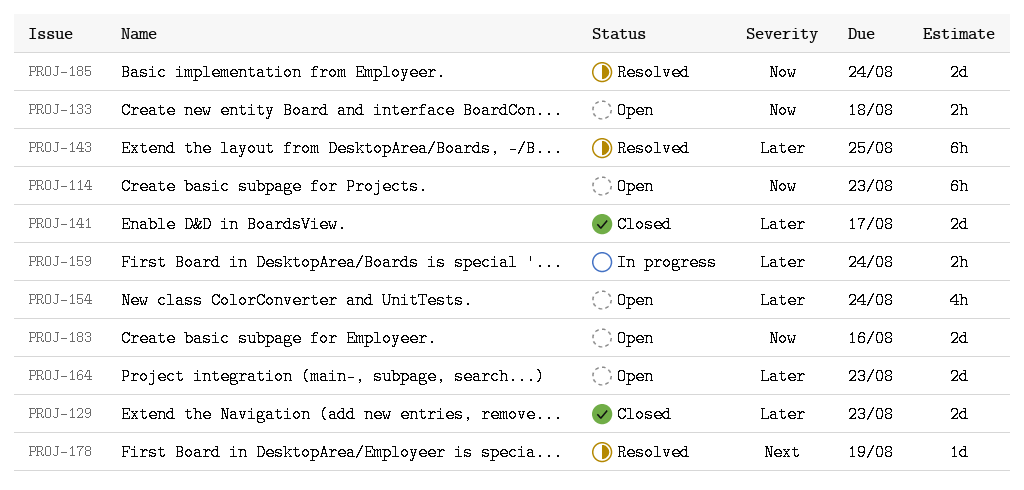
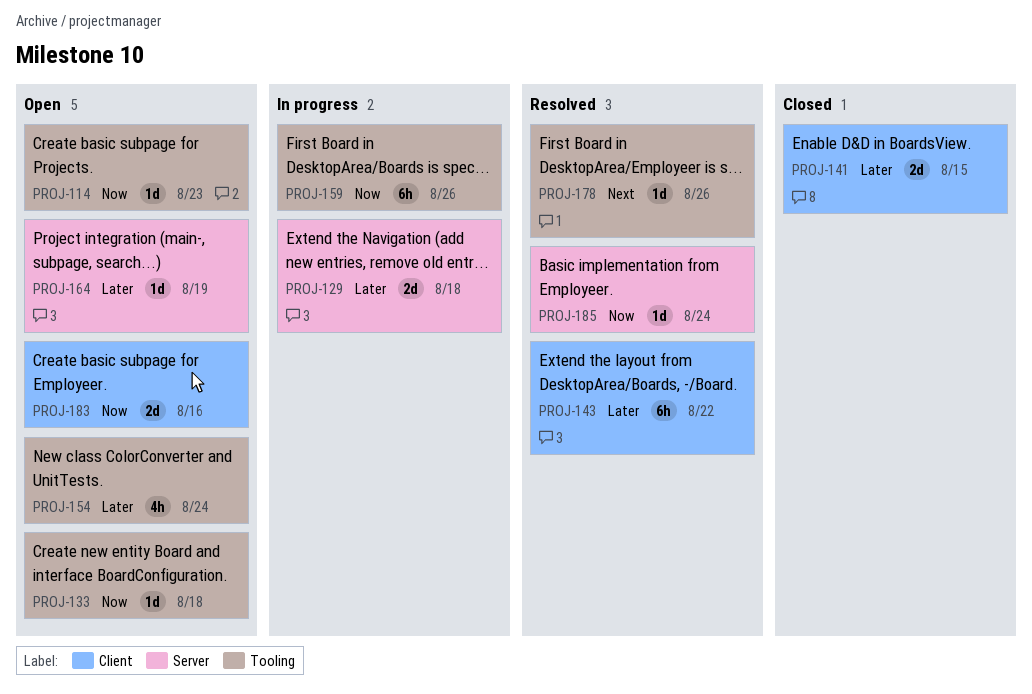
PROJ-114, estimate: 6h -> 1d
PROJ-129, status: Closed -> In progress
PROJ-129, due: Aug 23 -> Aug 18
PROJ-133, estimate: 2h -> 1d
PROJ-141, due: Aug 17 -> Aug 15
PROJ-143, due: Aug 25 -> Aug 22
PROJ-159, priority: Later -> Now
PROJ-159, estimate: 2h -> 6h
PROJ-159, due: Aug 24 -> Aug 26
PROJ-164, estimate: 2d -> 1d
PROJ-164, due: Aug 23 -> Aug 19
PROJ-178, due: Aug 19 -> Aug 26
PROJ-185, estimate: 2d -> 1d

